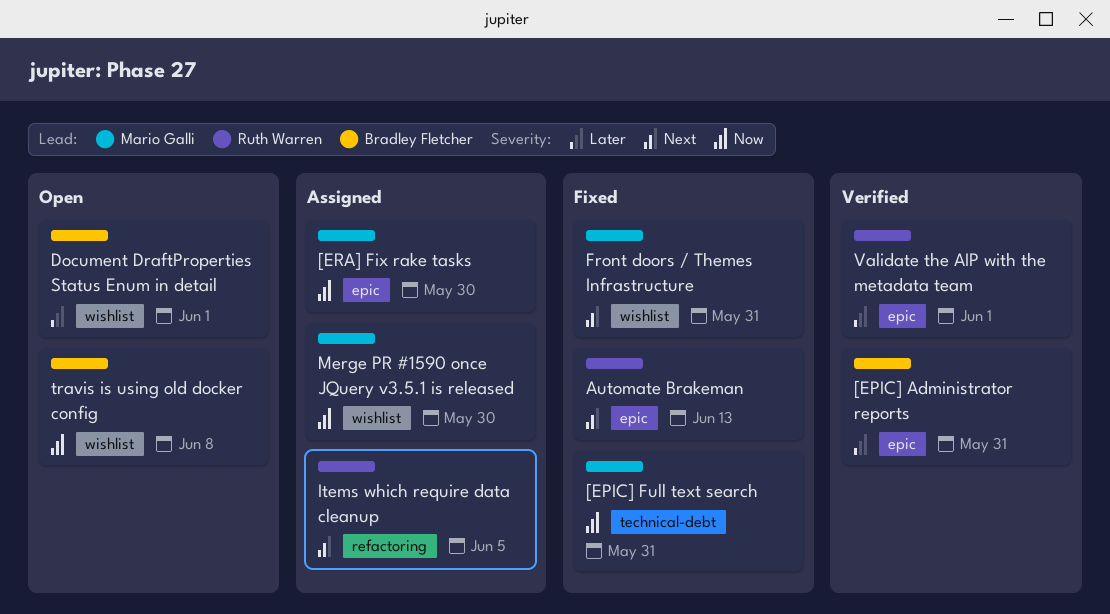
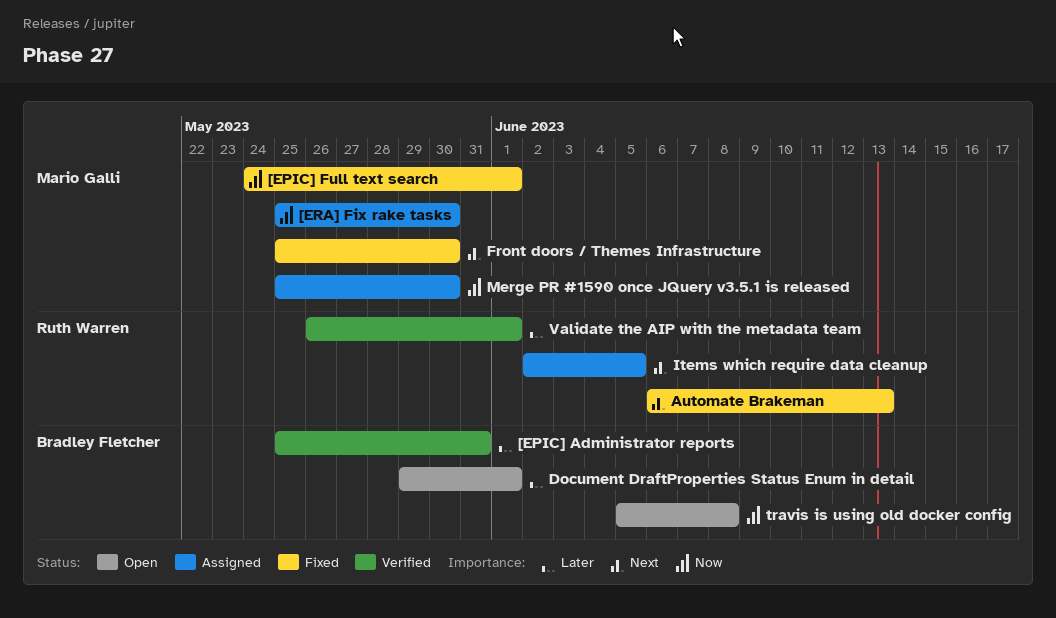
[EPIC] Full text search, due: May 31 -> Jun 1
Front doors / Themes Infrastructure, due: May 31 -> May 30

